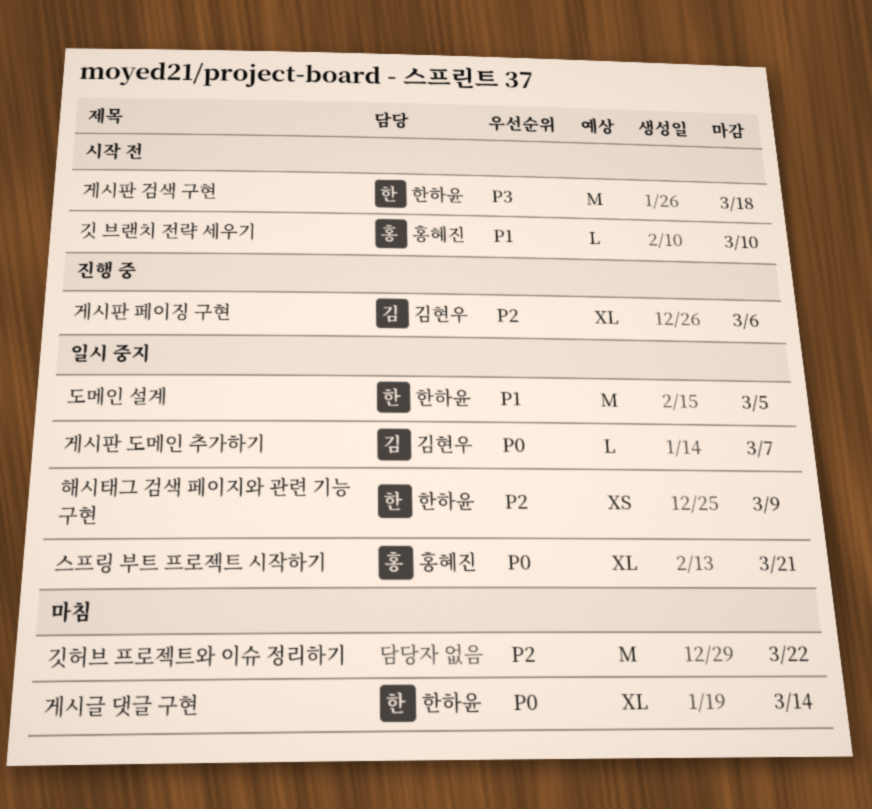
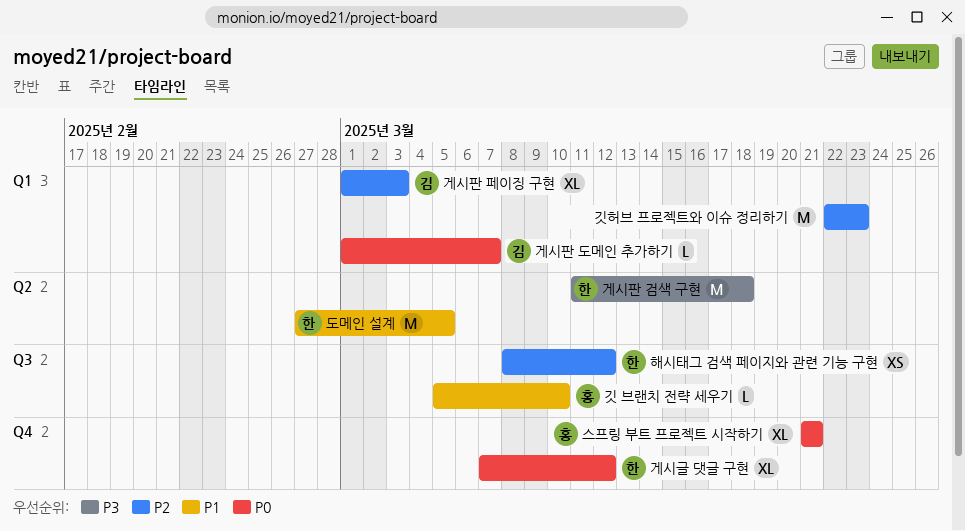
게시글 댓글 구현, due: Mar 14 -> Mar 12
게시판 페이징 구현, due: Mar 6 -> Mar 3
깃허브 프로젝트와 이슈 정리하기, due: Mar 22 -> Mar 23
해시태그 검색 페이지와 관련 기능 구현, due: Mar 9 -> Mar 12

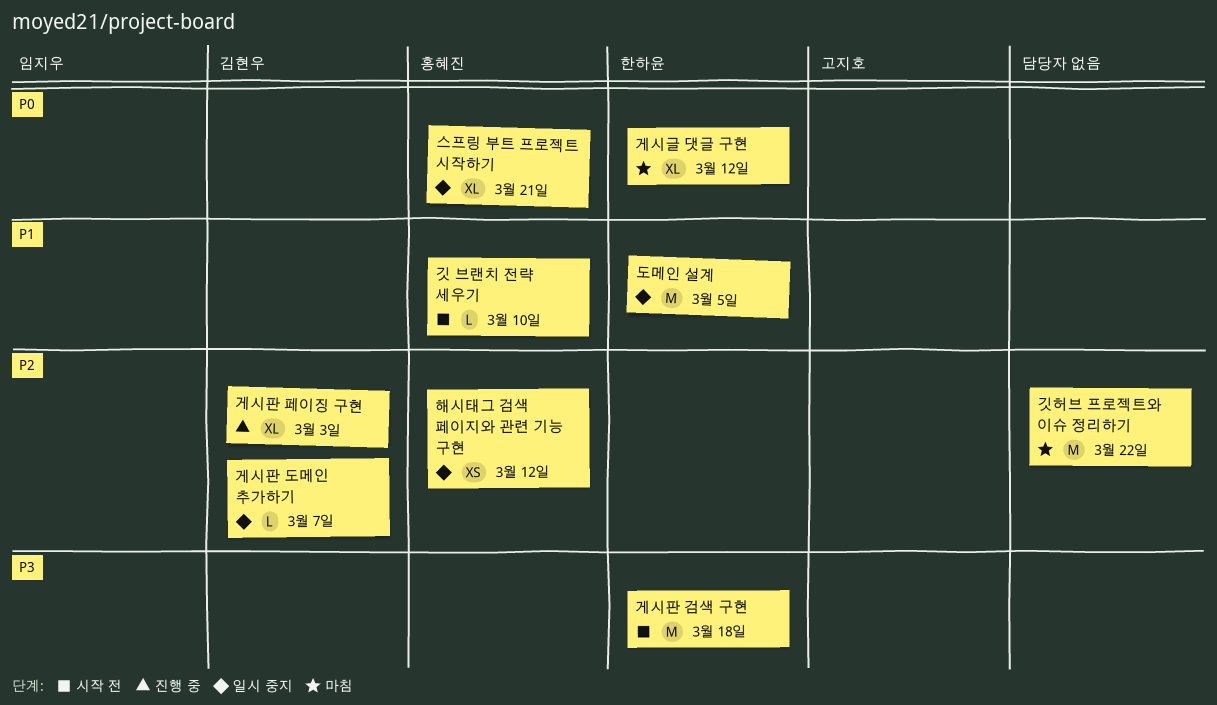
게시판 도메인 추가하기, priority: P0 -> P2
깃허브 프로젝트와 이슈 정리하기, due: Mar 23 -> Mar 22
해시태그 검색 페이지와 관련 기능 구현, owner: 한하윤 -> 홍혜진

